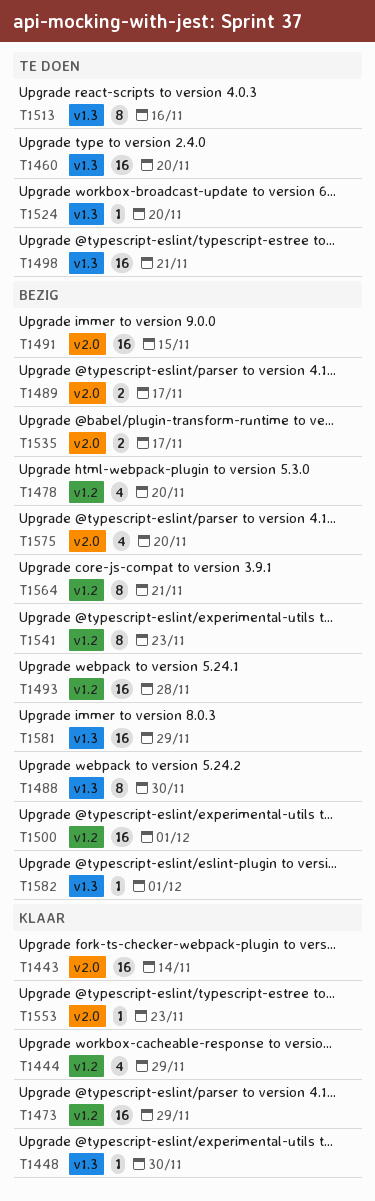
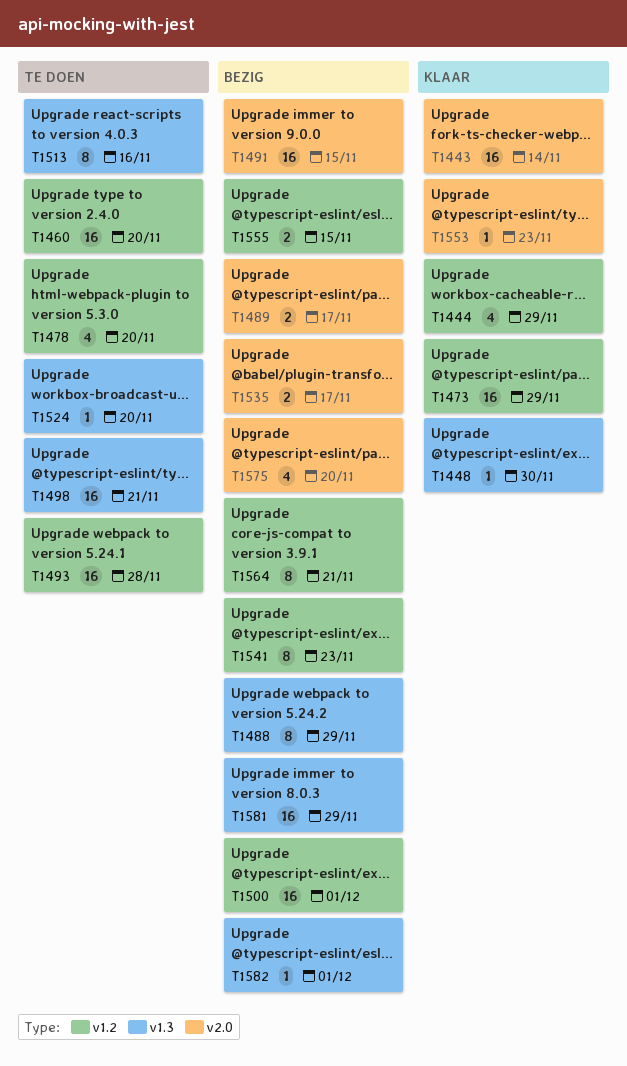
T1460, label: v1.3 -> v1.2
T1478, status: Bezig -> Te doen
T1488, due: Nov 30 -> Nov 29
T1493, status: Bezig -> Te doen
T1555: none -> present

